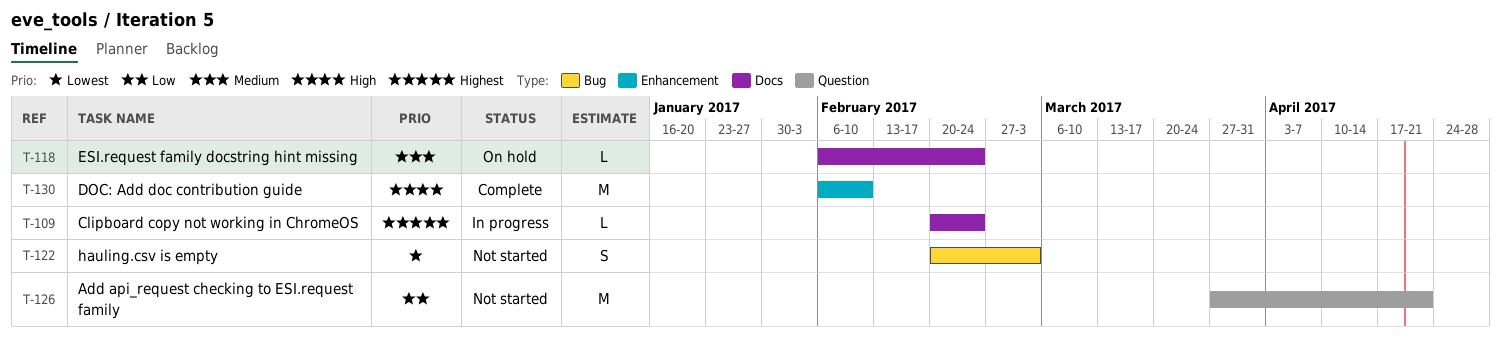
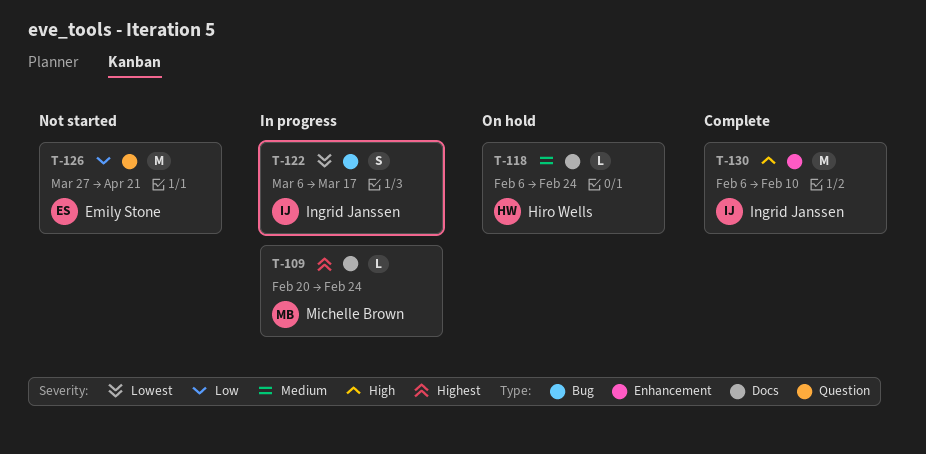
T-122, status: Not started -> In progress
T-122, start: Feb 20 -> Mar 6
T-122, due: Mar 3 -> Mar 17

